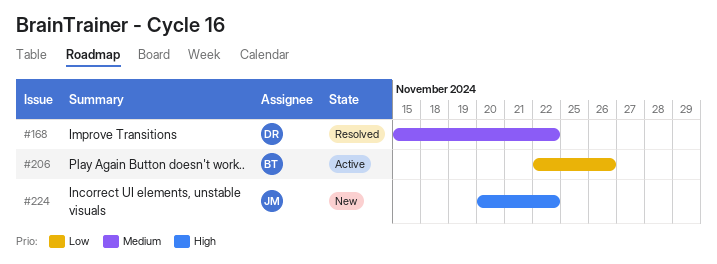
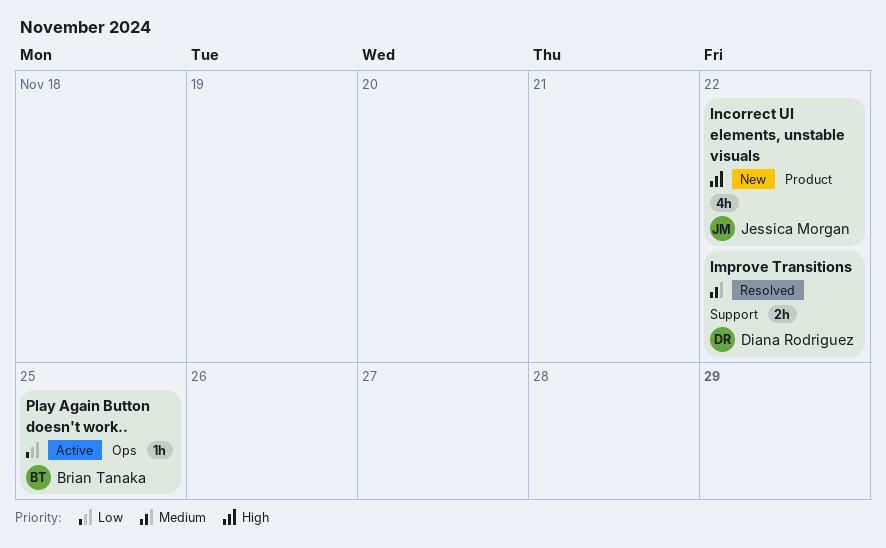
Play Again Button doesn't work.., due: Nov 26 -> Nov 25

